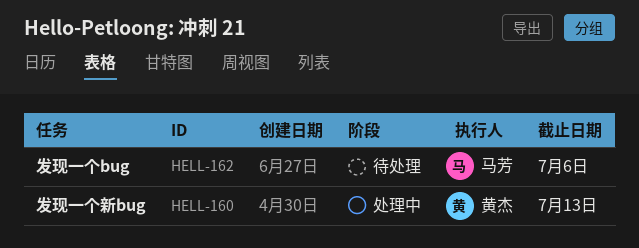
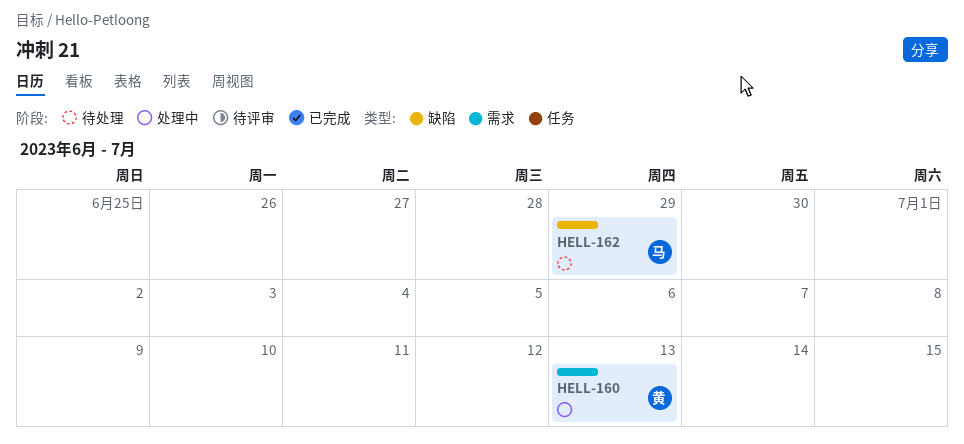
HELL-162, due: Jul 6 -> Jun 29

